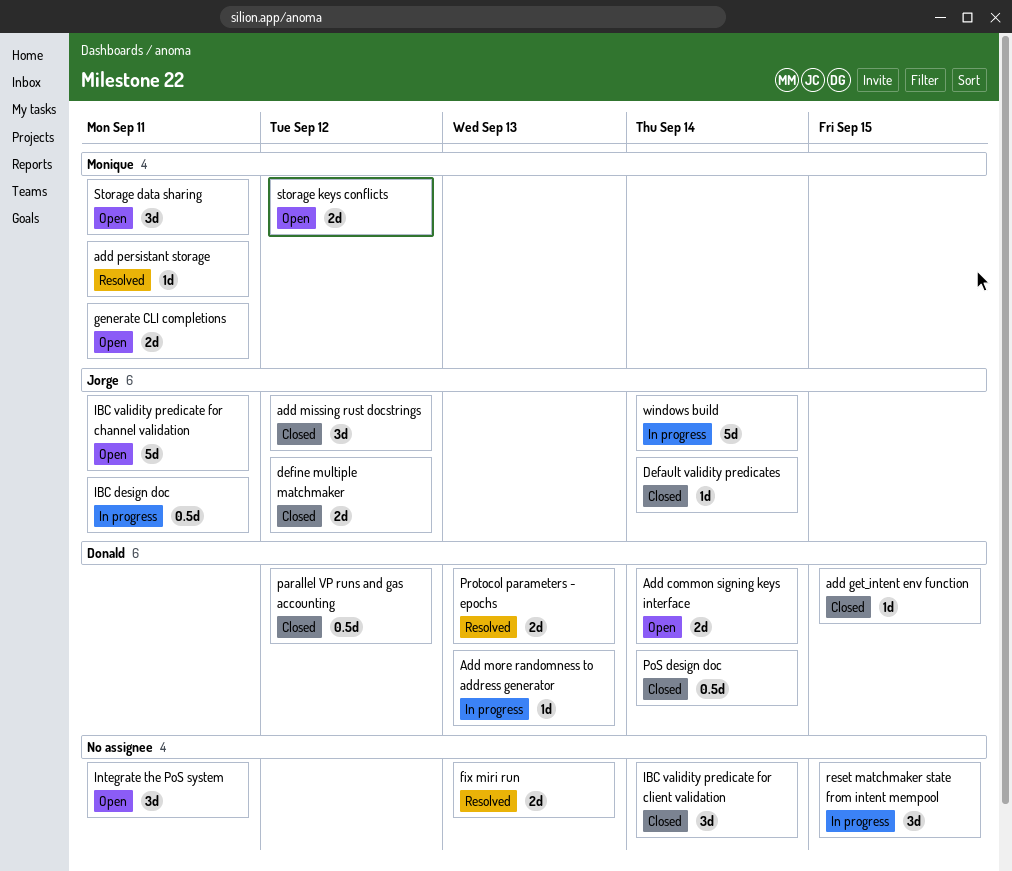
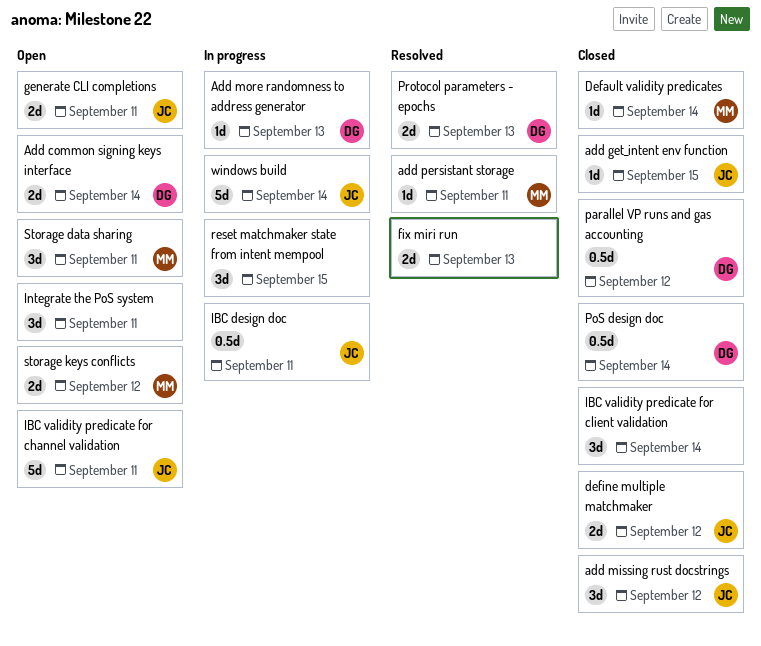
add get_intent env function, owner: Donald -> Jorge
Default validity predicates, owner: Jorge -> Monique
generate CLI completions, owner: Monique -> Jorge

